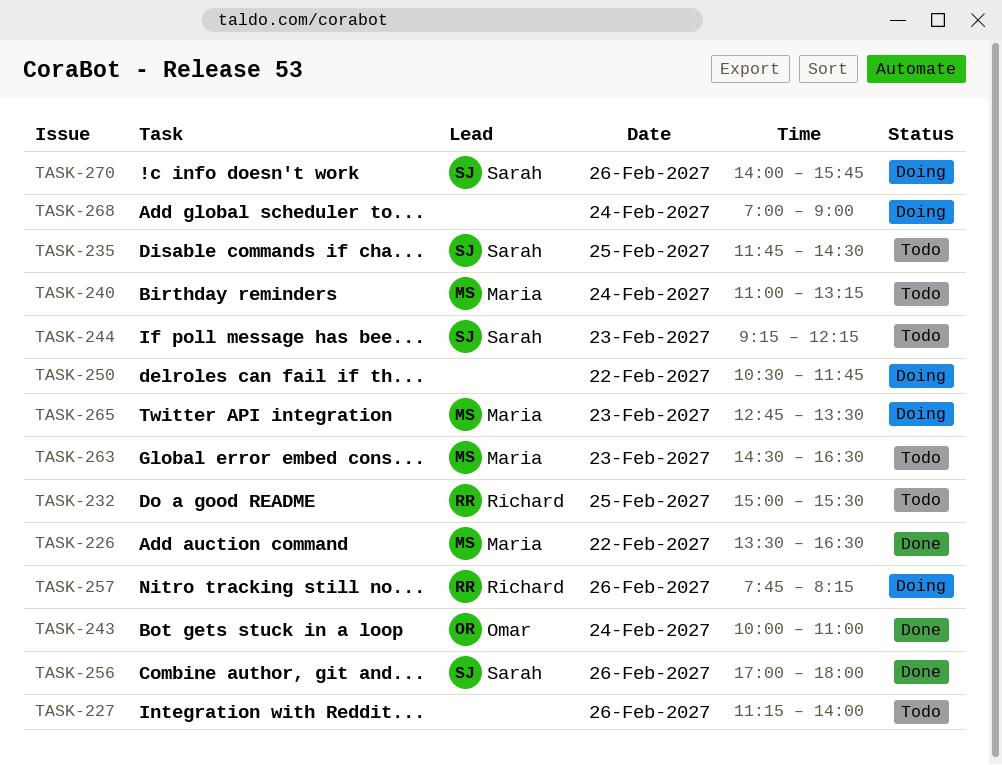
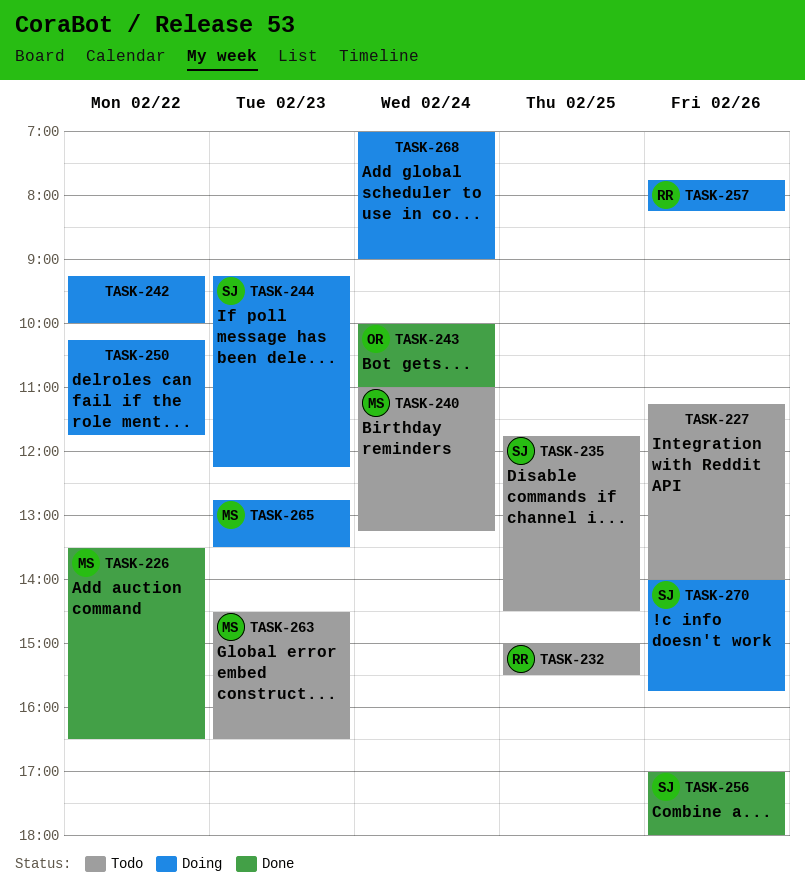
TASK-242: none -> present
TASK-244, status: Todo -> Doing
TASK-250, begins: 10:30 -> 10:15

